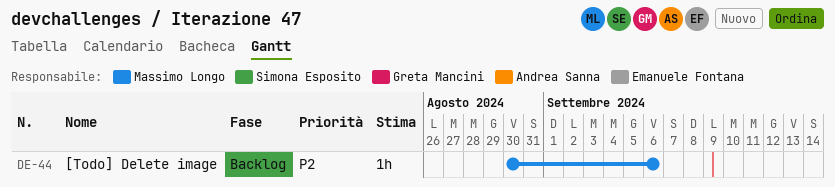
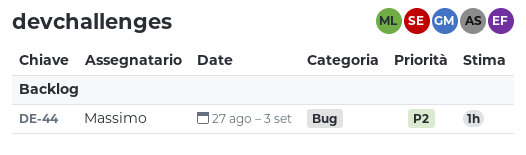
DE-44, start: Aug 30 -> Aug 27
DE-44, due: Sep 6 -> Sep 3

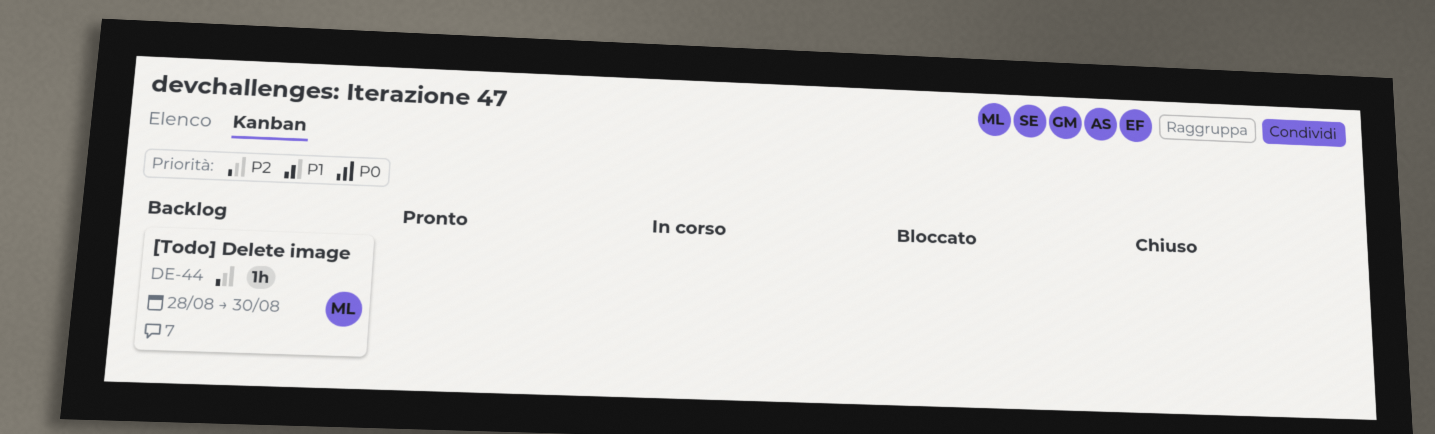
DE-44, start: Aug 27 -> Aug 28
DE-44, due: Sep 3 -> Aug 30

